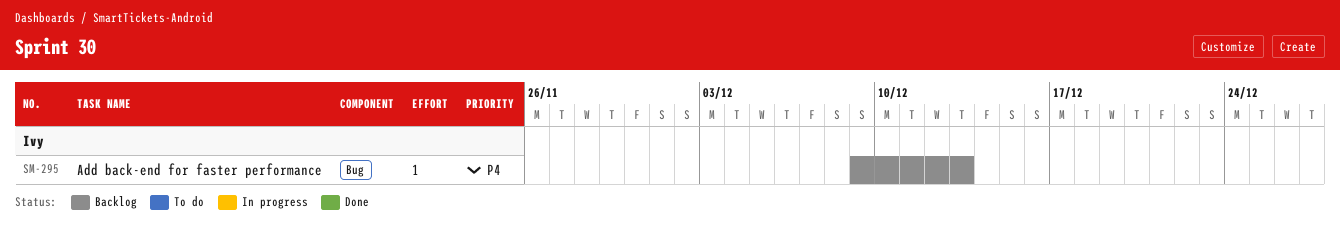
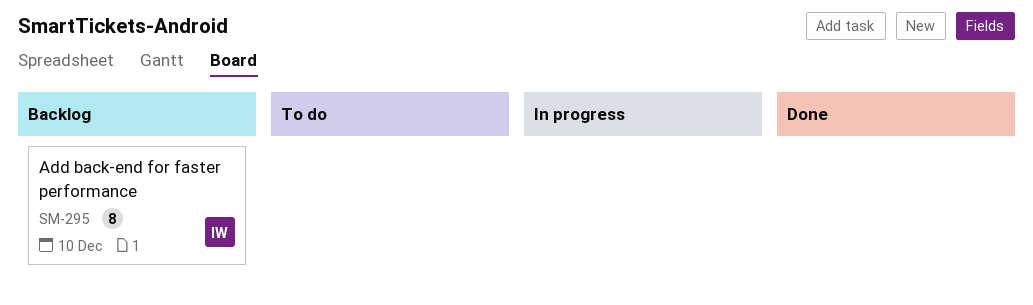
SM-295, estimate: 1 -> 8
SM-295, due: Dec 13 -> Dec 10

